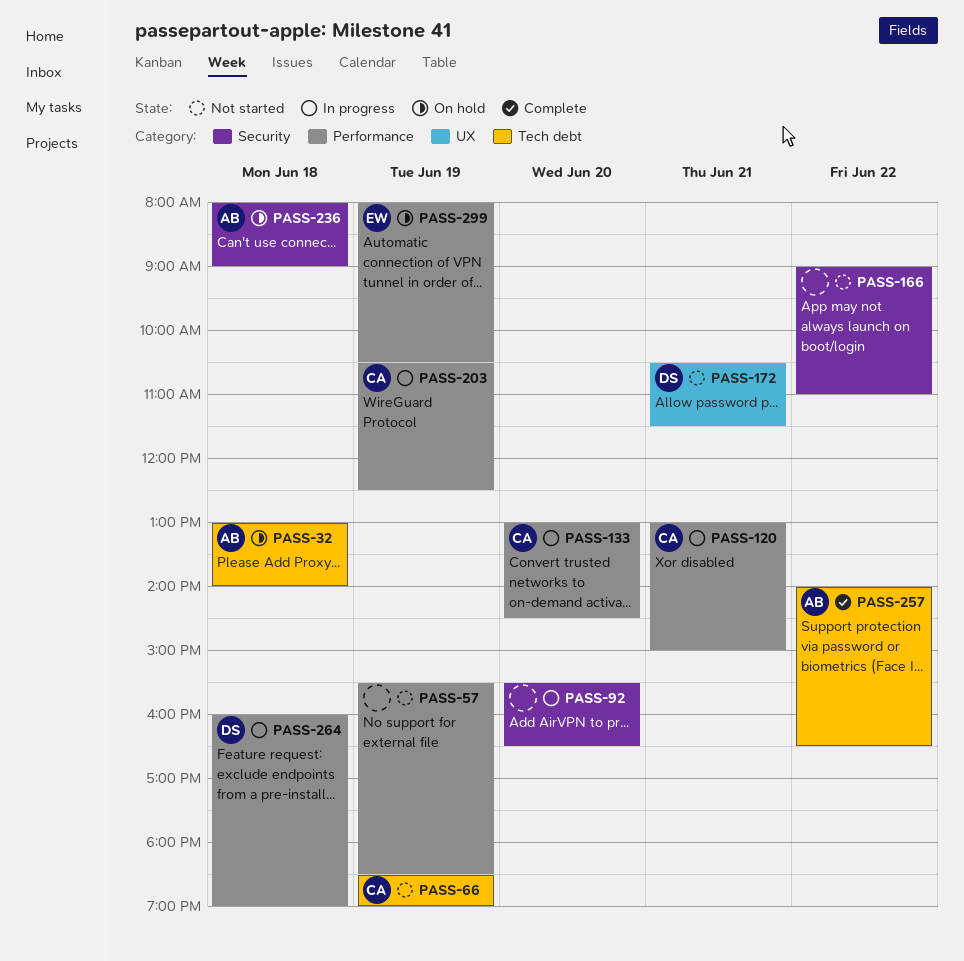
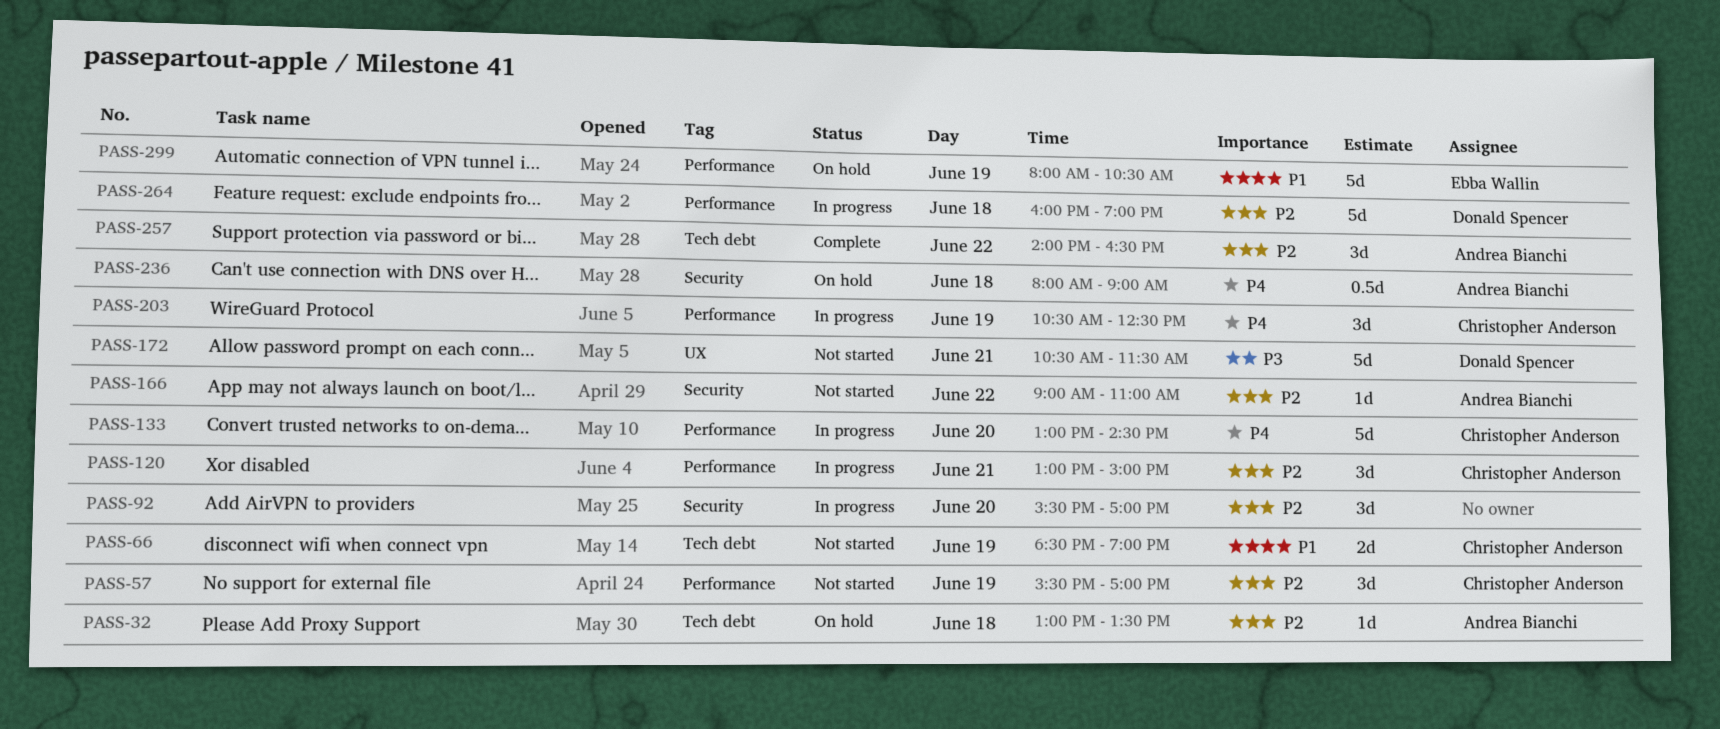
PASS-32, ends: 14:00 -> 13:30
PASS-57, owner: none -> Christopher Anderson
PASS-57, ends: 18:30 -> 17:00
PASS-92, ends: 16:30 -> 17:00
PASS-166, owner: none -> Andrea Bianchi

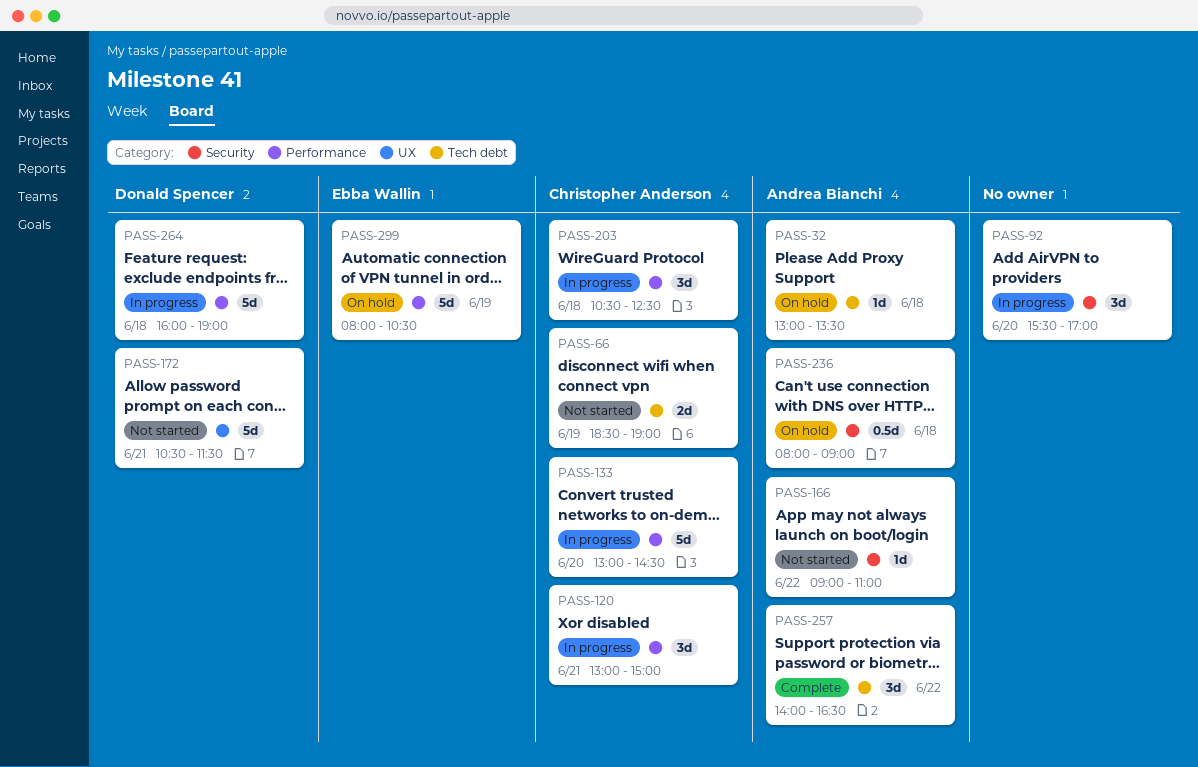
PASS-57: present -> none
PASS-203, day: Jun 19 -> Jun 18

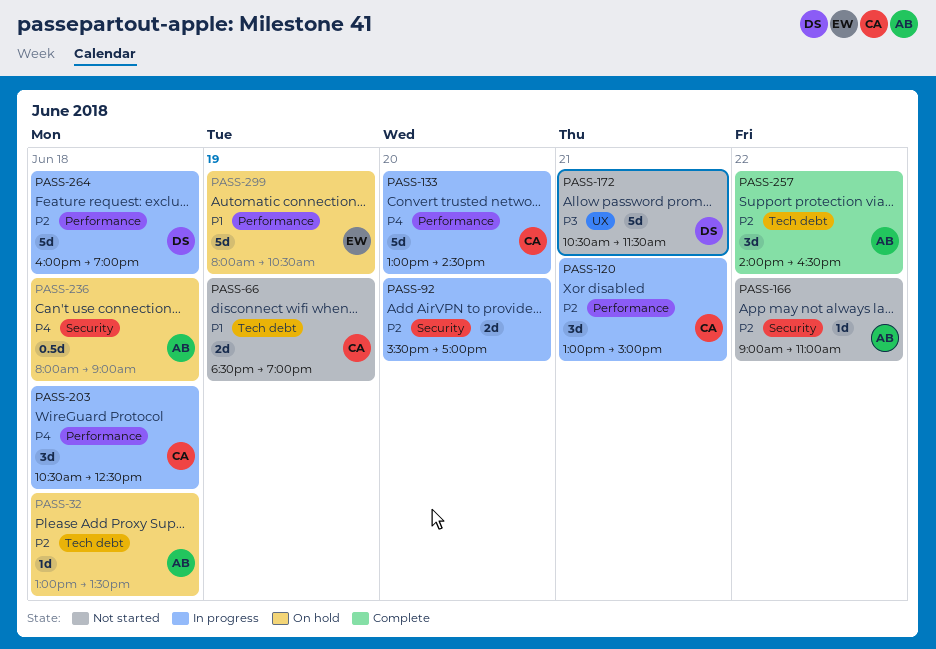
PASS-92, estimate: 3d -> 2d

